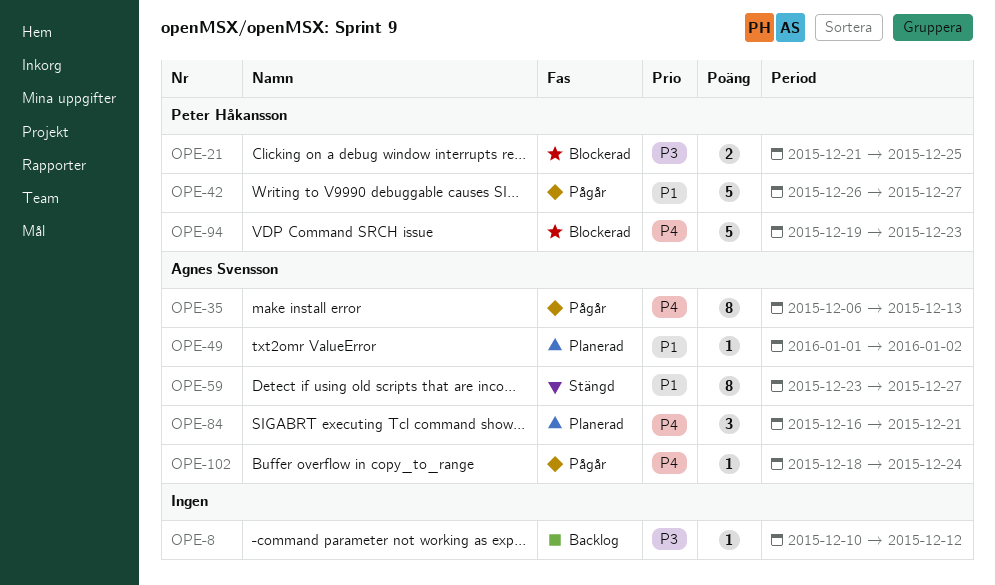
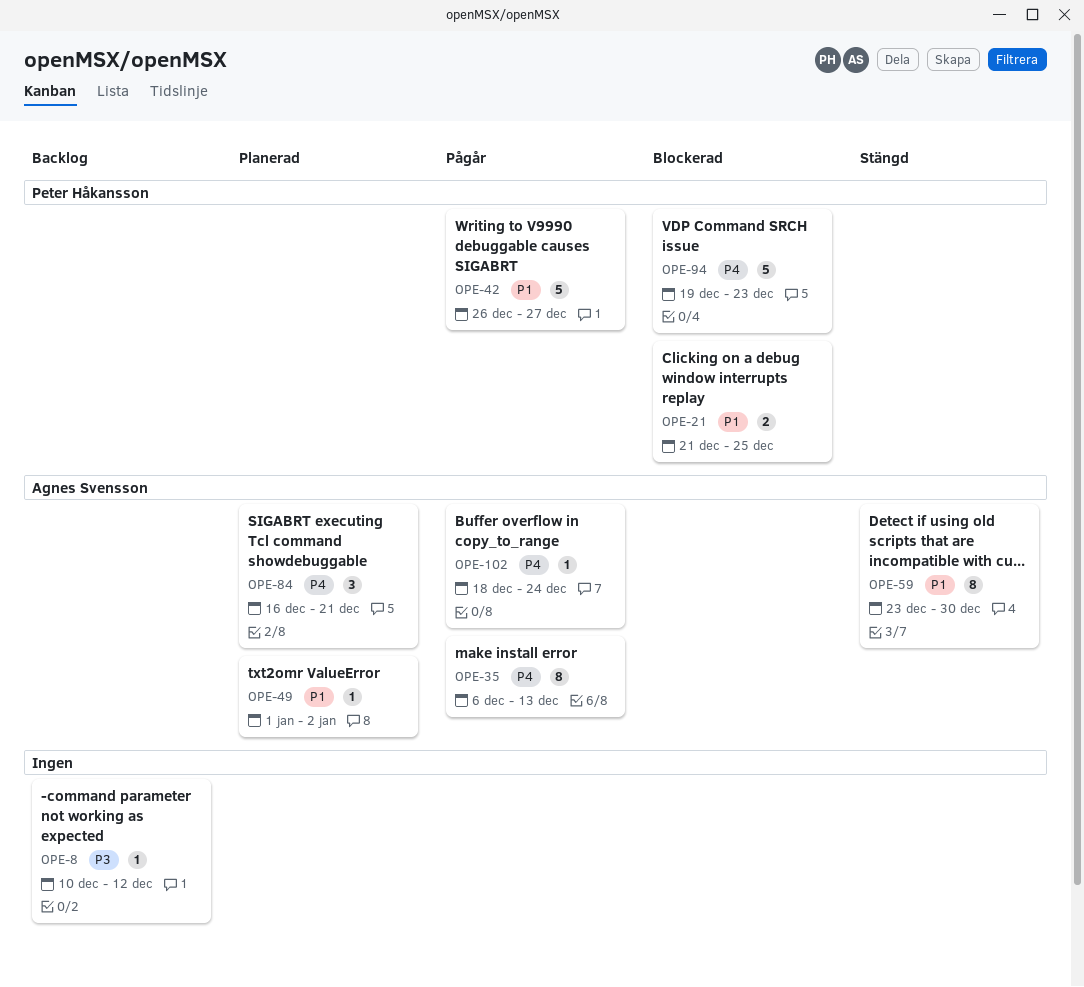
OPE-21, priority: P3 -> P1
OPE-59, due: Dec 27 -> Dec 30

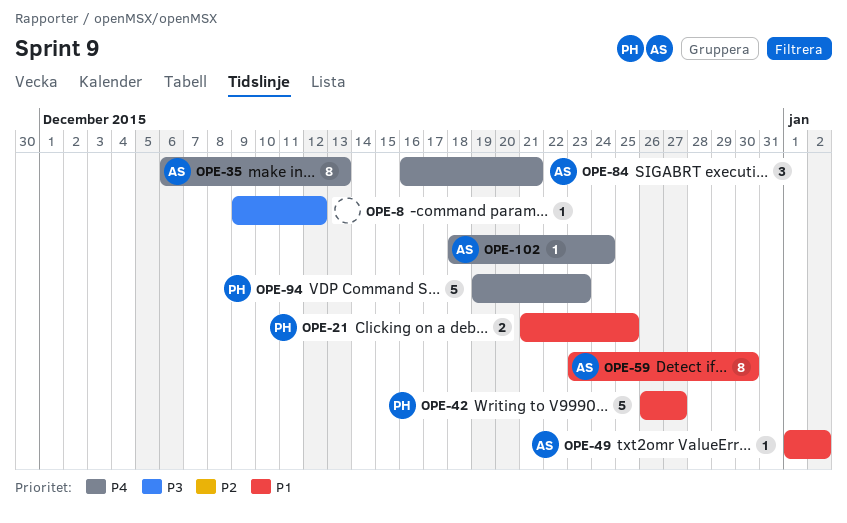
OPE-8, start: Dec 10 -> Dec 9

